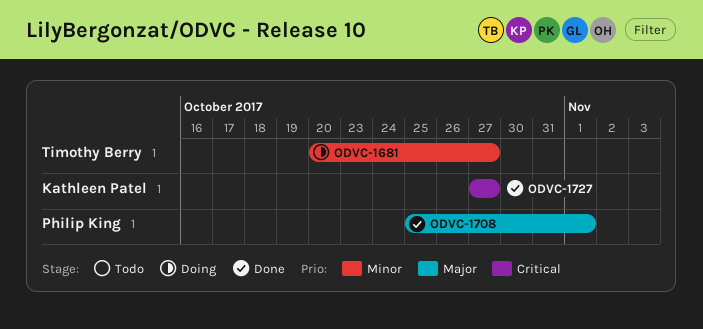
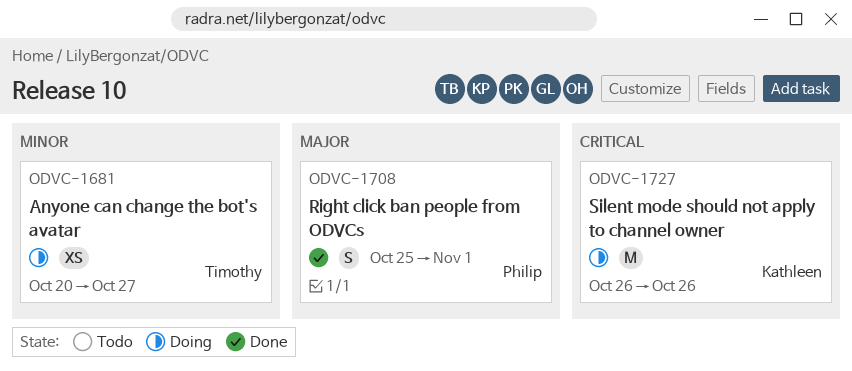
ODVC-1727, status: Done -> Doing
ODVC-1727, start: Oct 27 -> Oct 26
ODVC-1727, due: Oct 27 -> Oct 26

